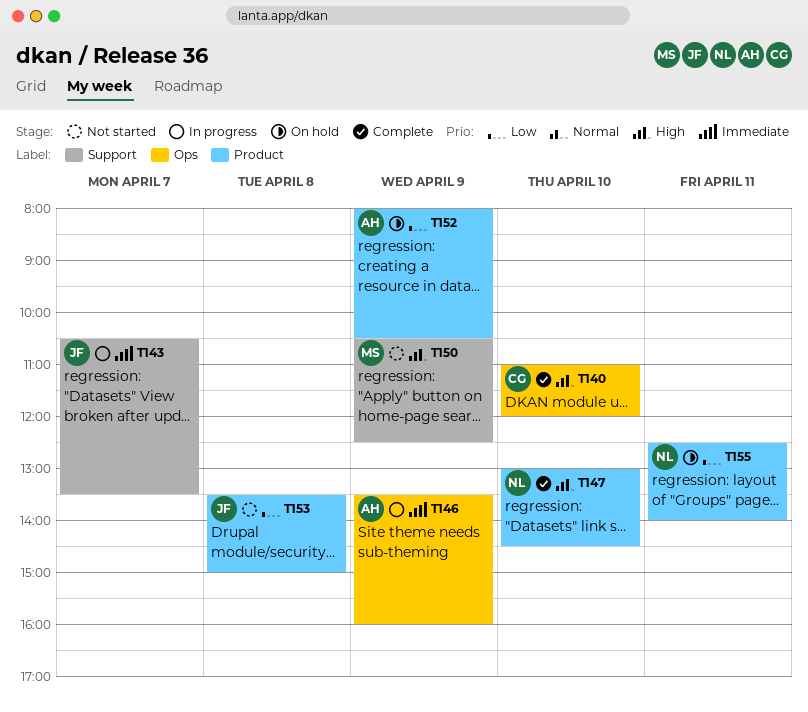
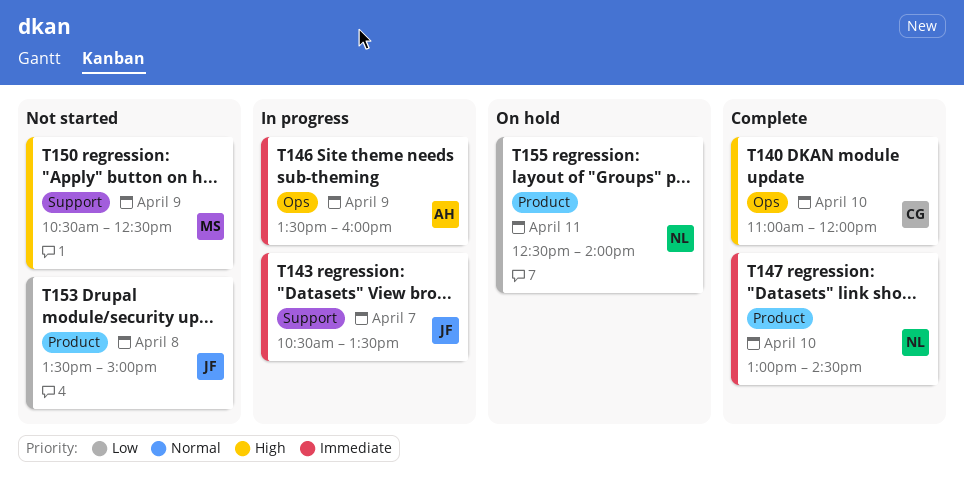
T147, priority: High -> Immediate
T152: present -> none

